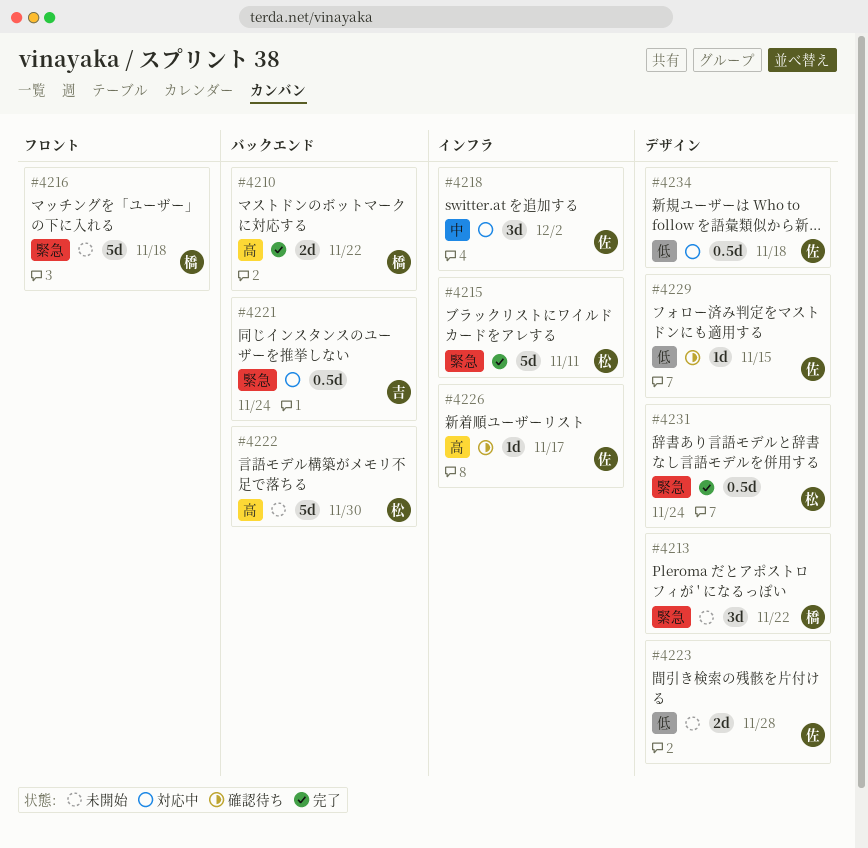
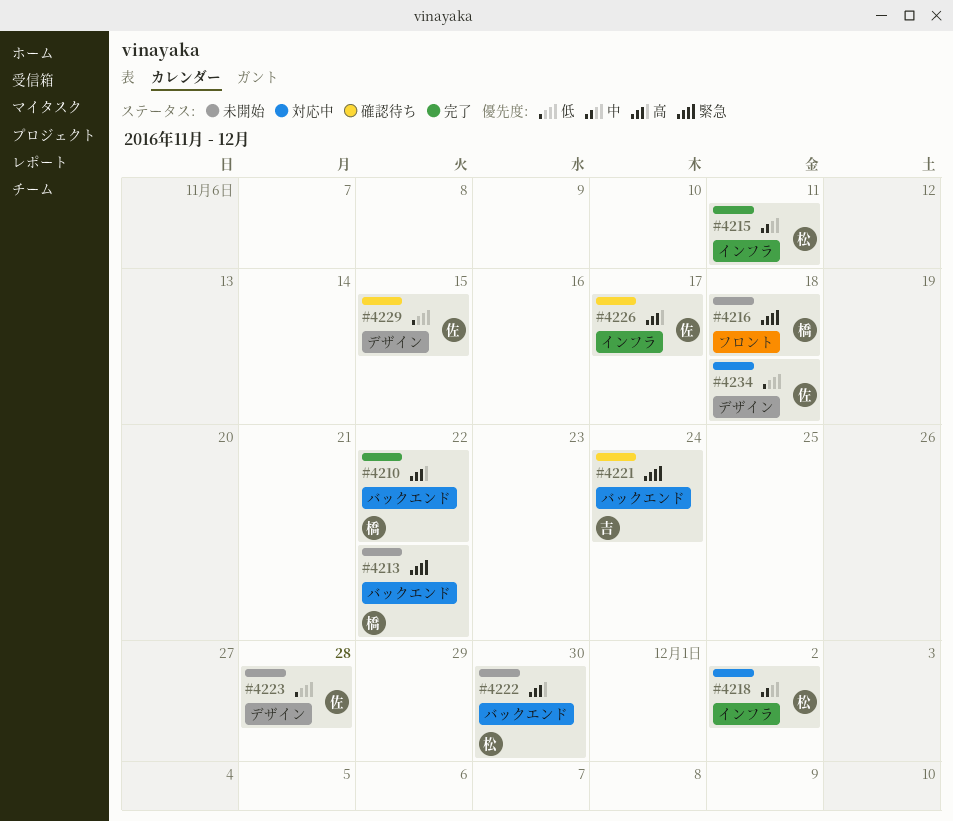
#4213, label: デザイン -> バックエンド
#4215, priority: 緊急 -> 中
#4218, owner: 佐 -> 松
#4221, status: 対応中 -> 確認待ち
#4231: present -> none

